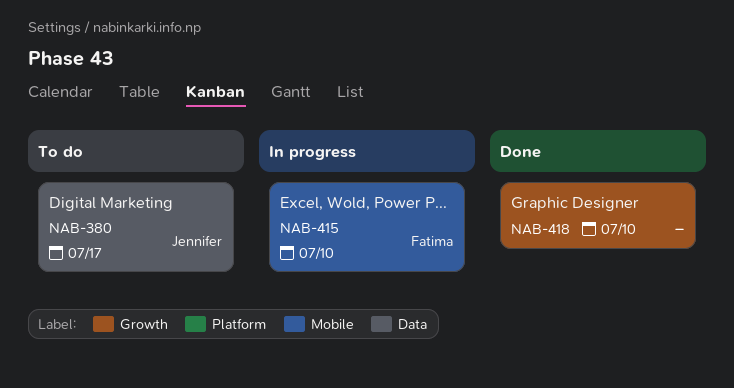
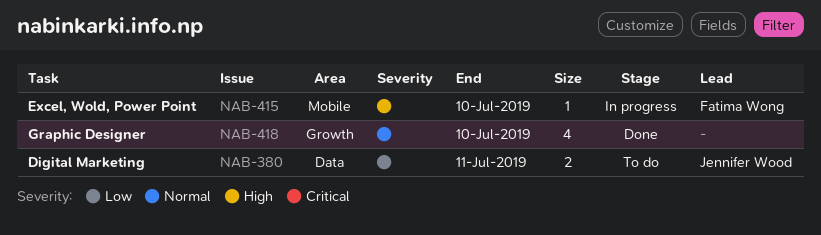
NAB-380, due: Jul 17 -> Jul 11

